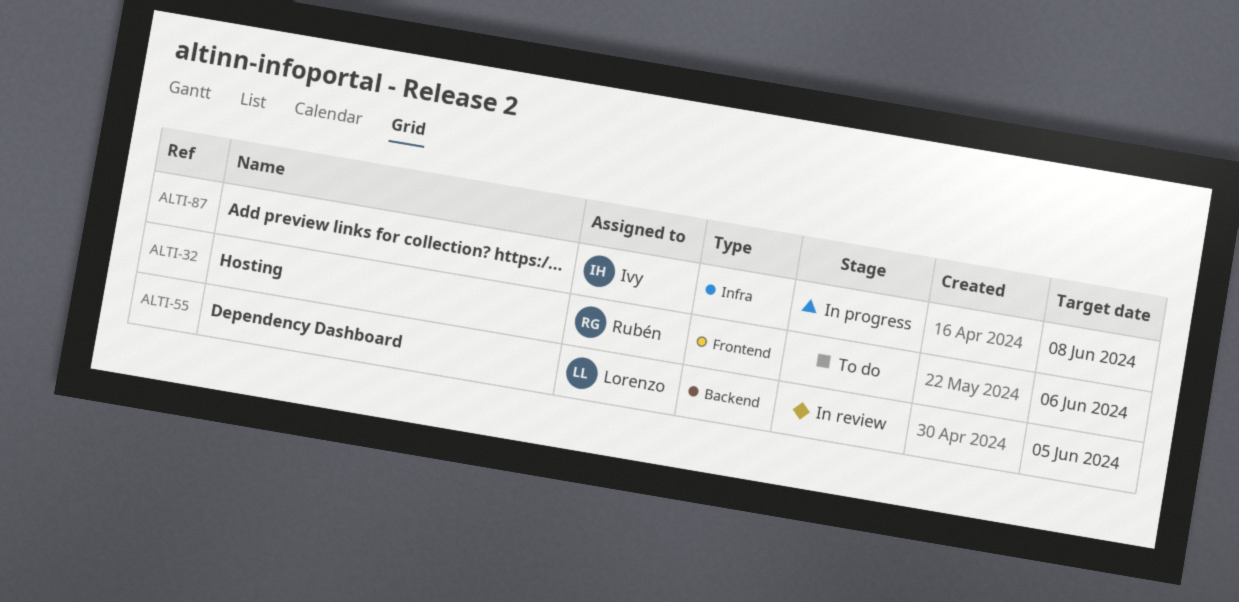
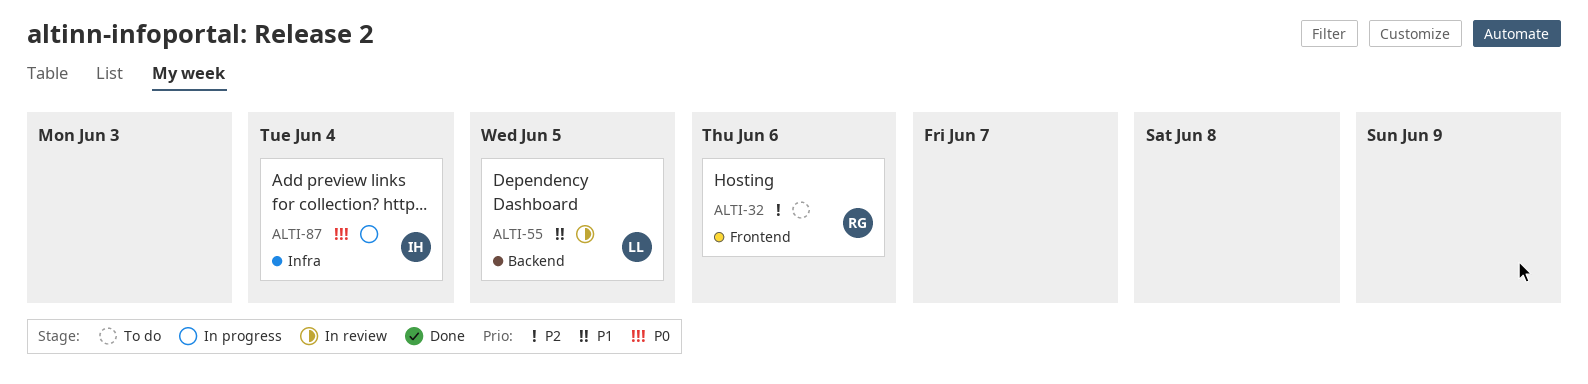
ALTI-87, due: Jun 8 -> Jun 4

